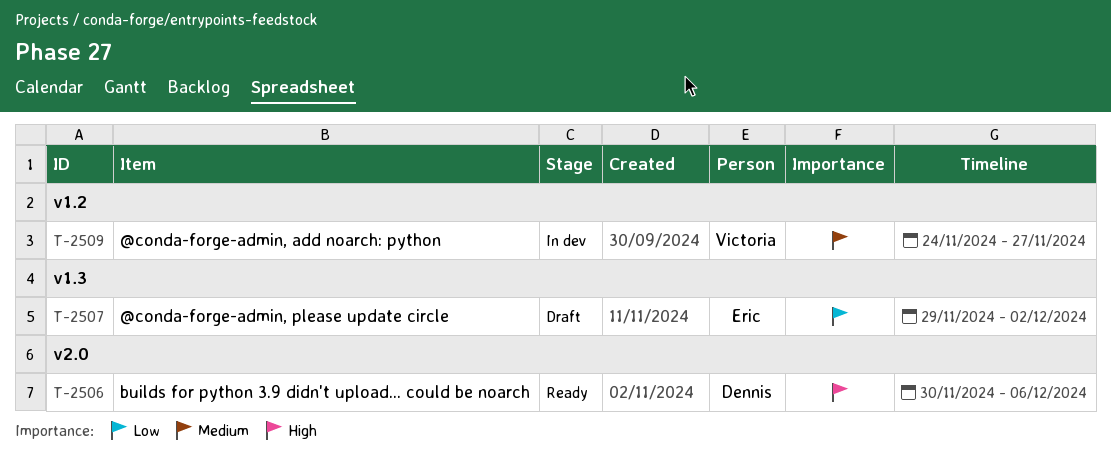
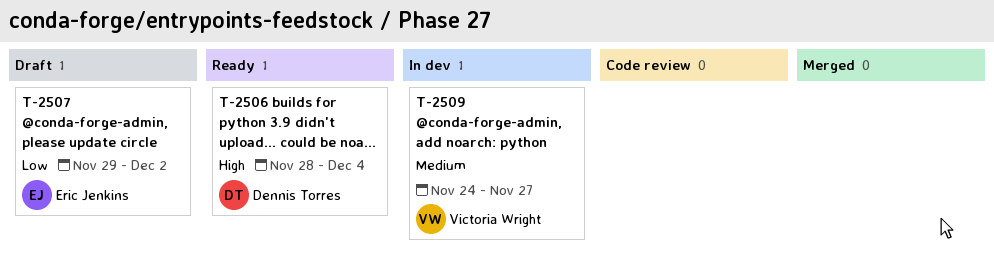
T-2506, start: Nov 30 -> Nov 28
T-2506, due: Dec 6 -> Dec 4

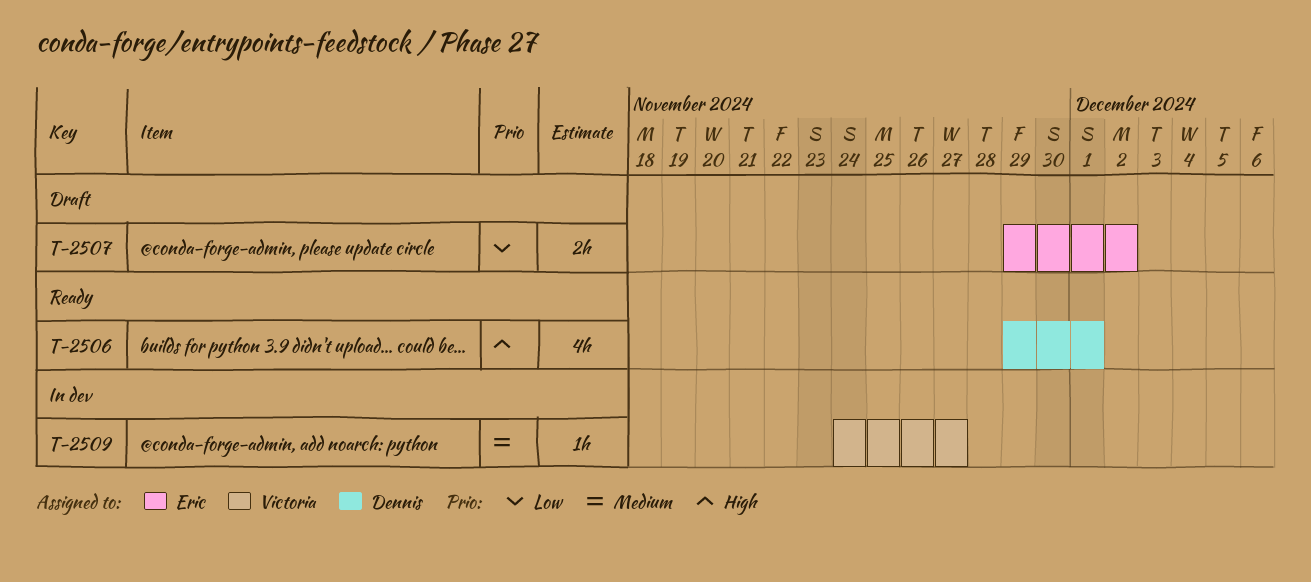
T-2506, start: Nov 28 -> Nov 29
T-2506, due: Dec 4 -> Dec 1

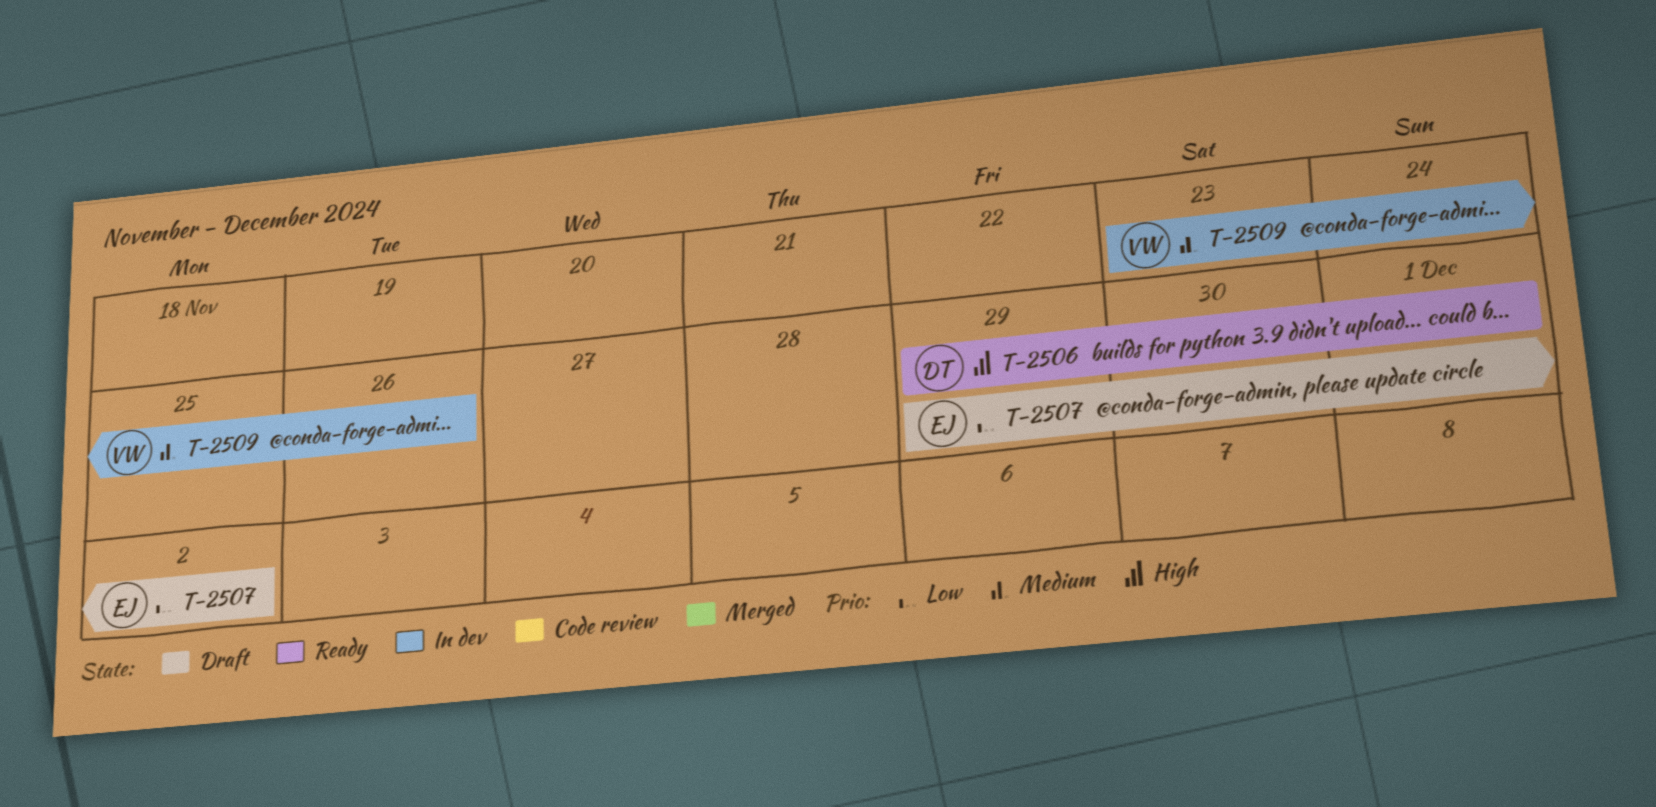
T-2509, start: Nov 24 -> Nov 23
T-2509, due: Nov 27 -> Nov 26

